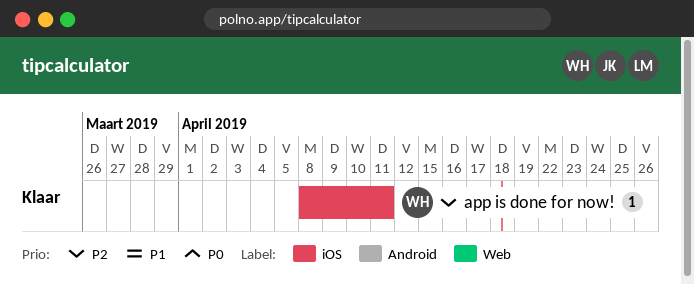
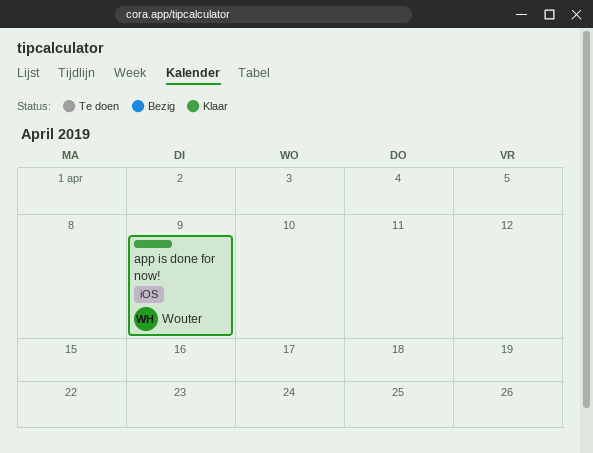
app is done for now!, due: Apr 11 -> Apr 9

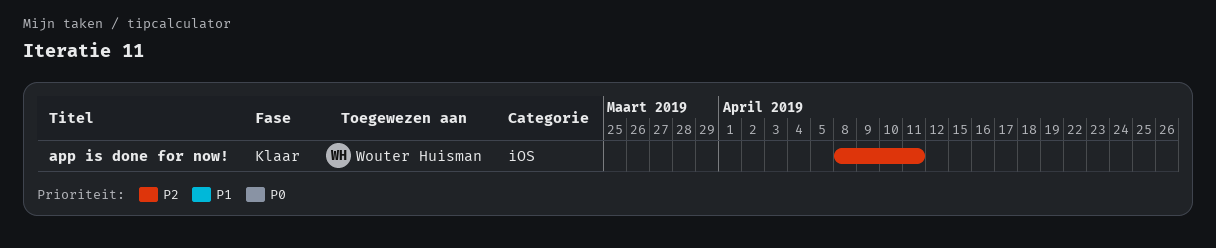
app is done for now!, due: Apr 9 -> Apr 11

